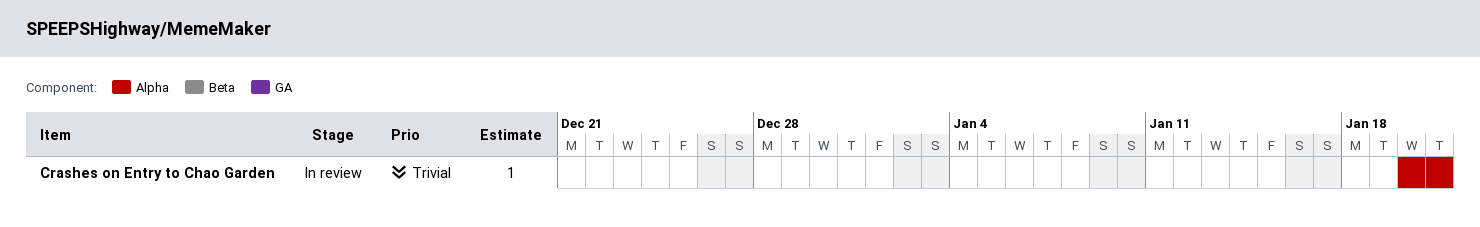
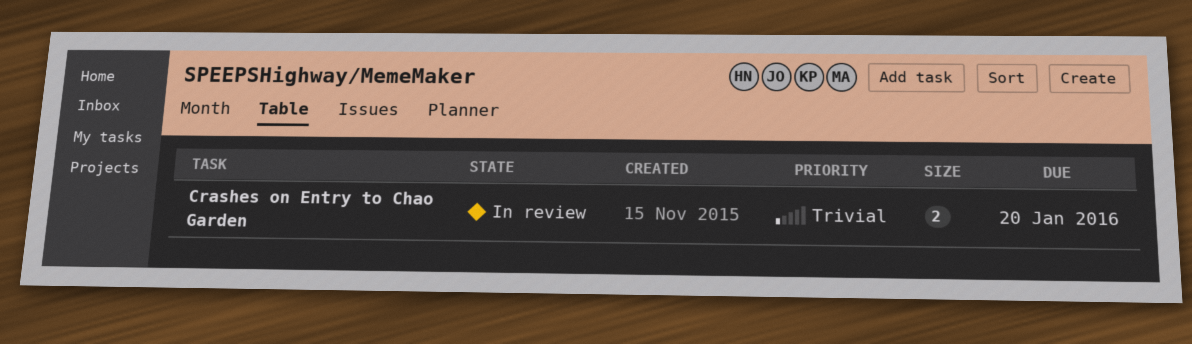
Crashes on Entry to Chao Garden, estimate: 1 -> 2
Crashes on Entry to Chao Garden, due: Jan 21 -> Jan 20

